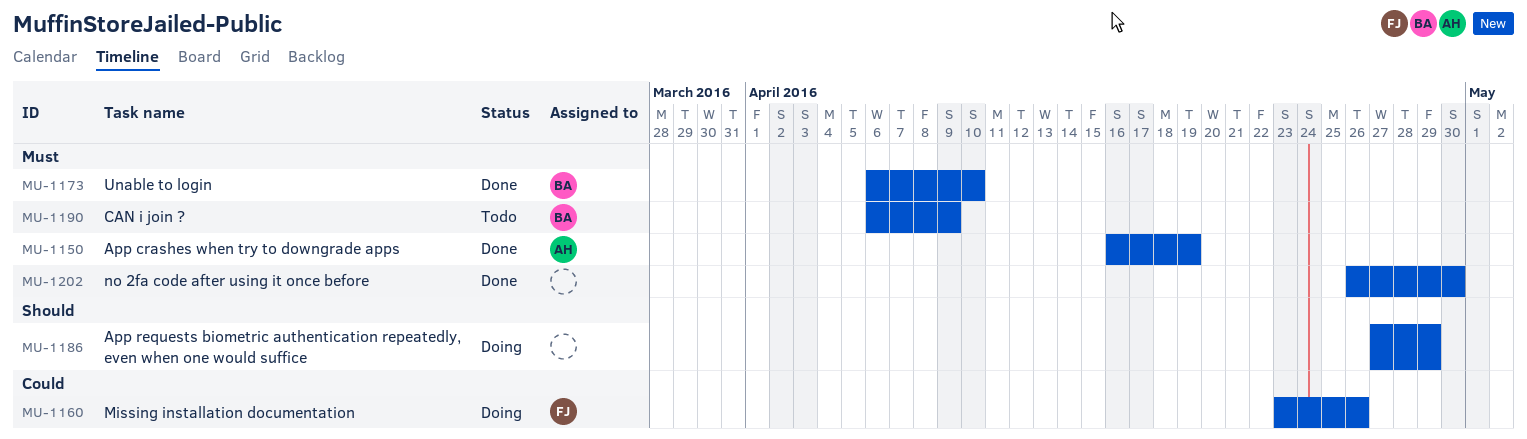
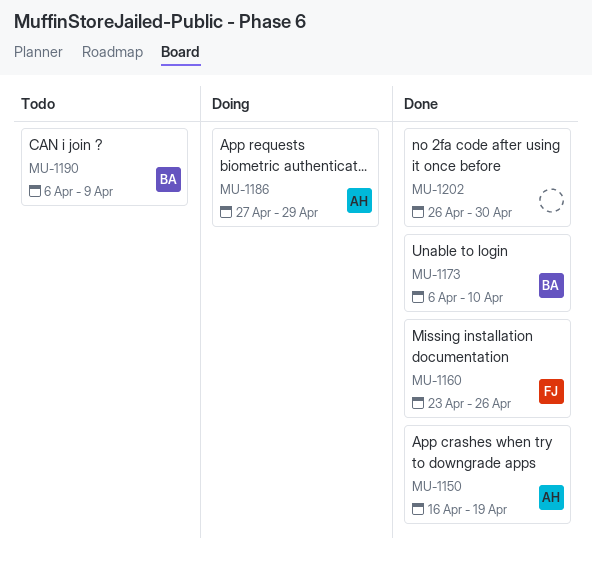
MU-1160, status: Doing -> Done
MU-1186, owner: none -> AH

